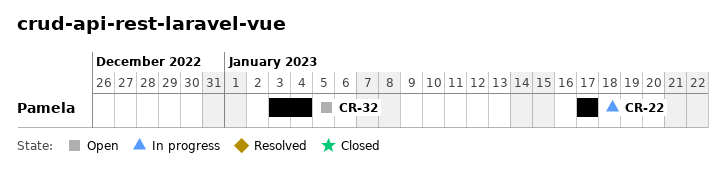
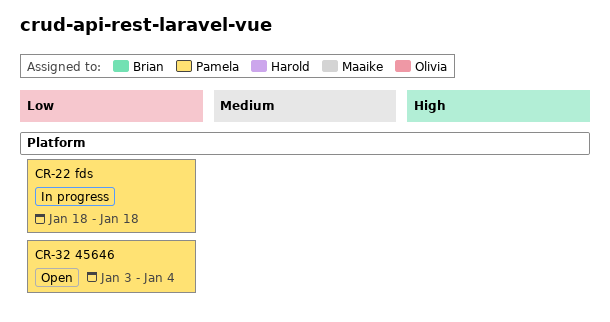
CR-22, start: Jan 17 -> Jan 18
CR-22, due: Jan 17 -> Jan 18

